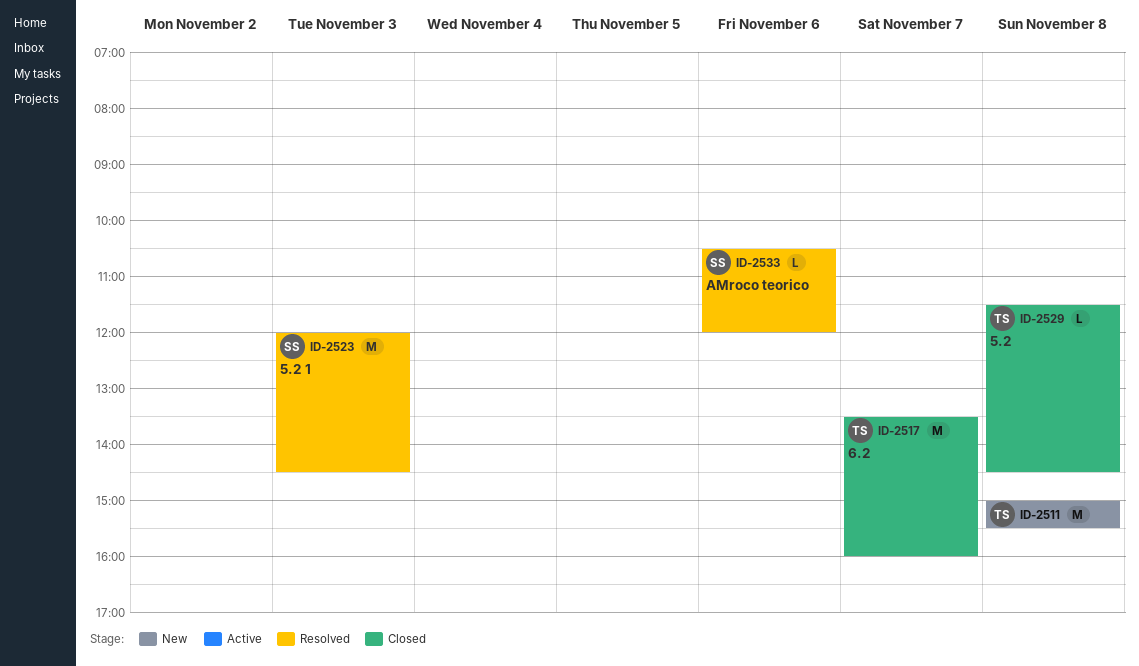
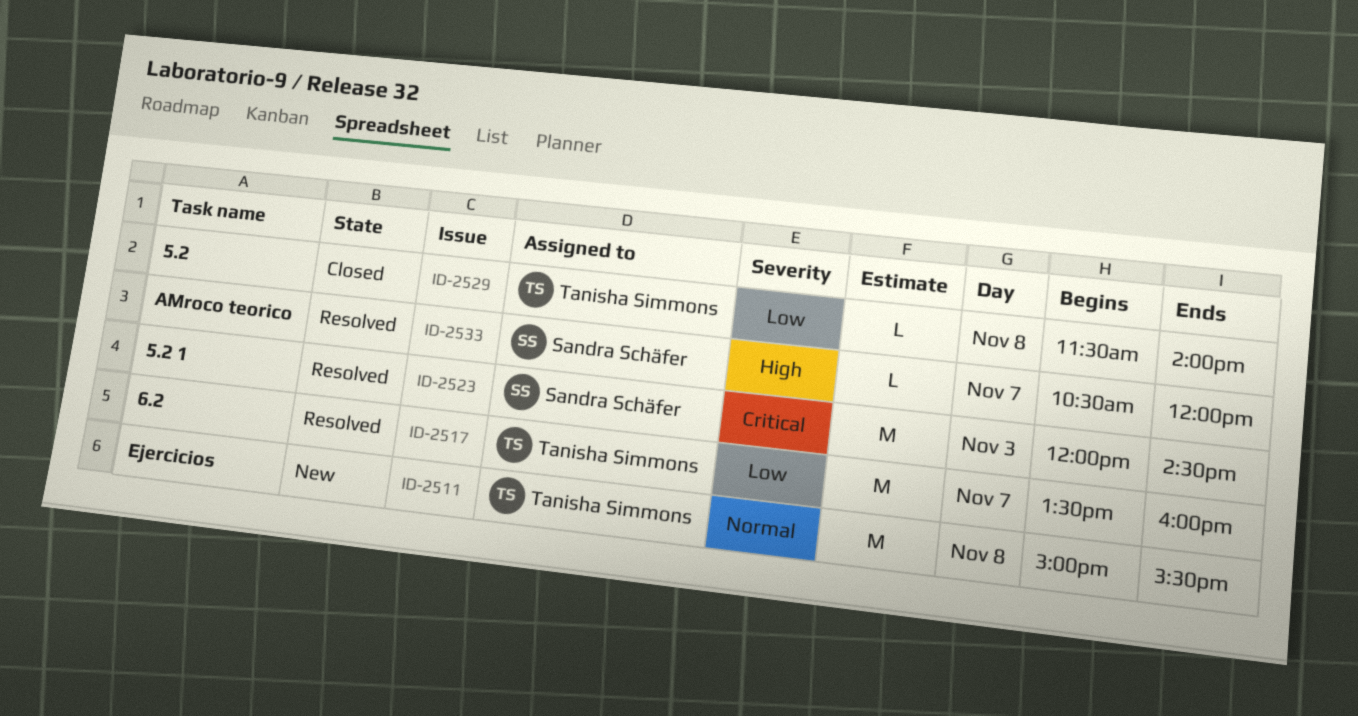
ID-2517, status: Closed -> Resolved
ID-2529, ends: 14:30 -> 14:00
ID-2533, day: Nov 6 -> Nov 7

